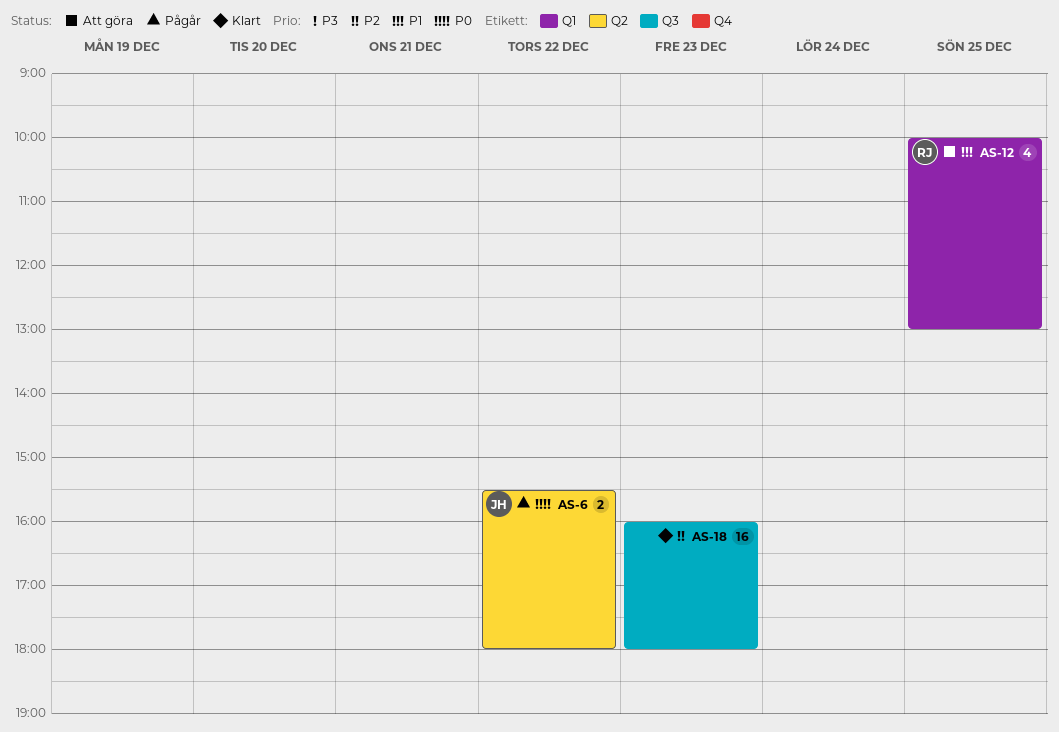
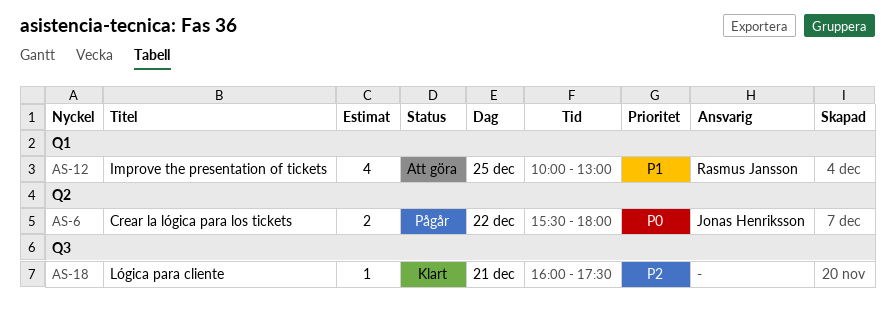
AS-18, estimate: 16 -> 1
AS-18, day: Dec 23 -> Dec 21
AS-18, ends: 18:00 -> 17:30

